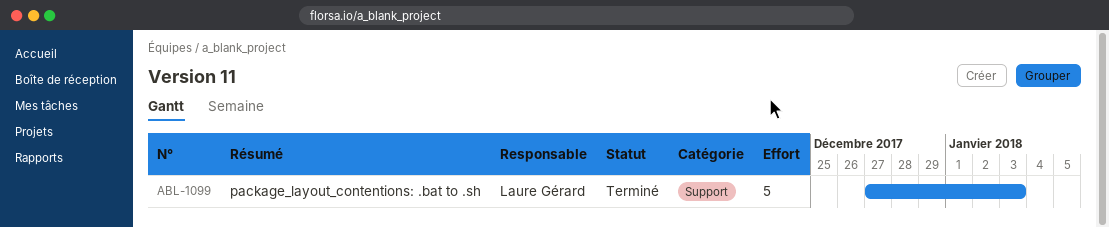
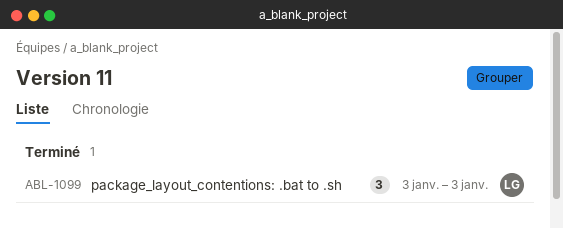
ABL-1099, estimate: 5 -> 3
ABL-1099, start: Dec 27 -> Jan 3

